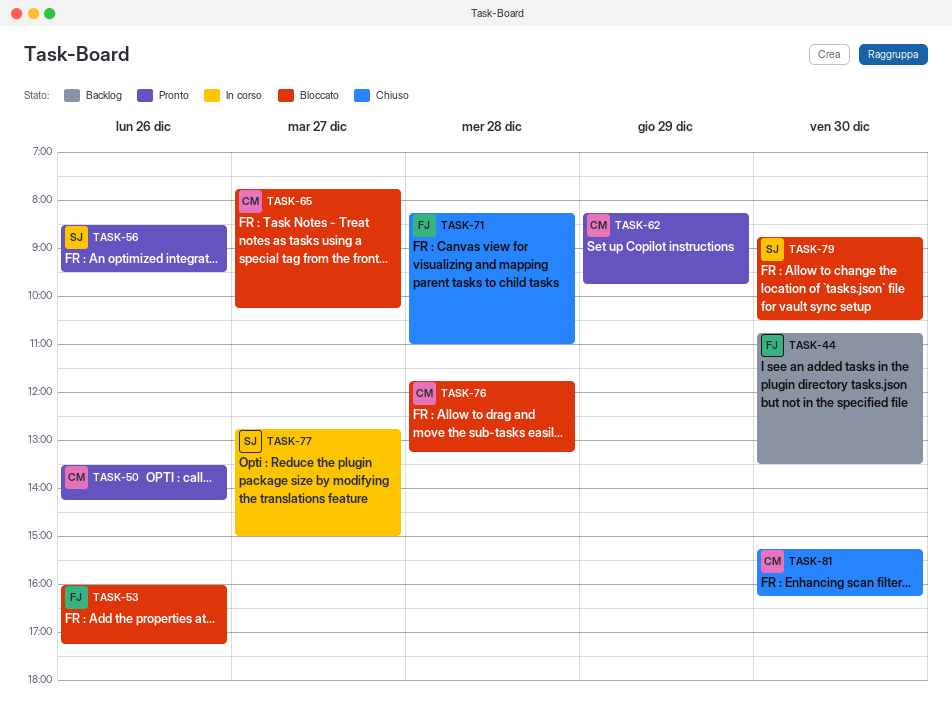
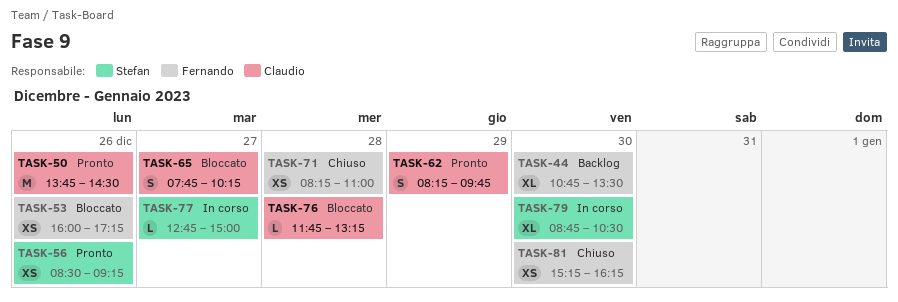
TASK-50, begins: 13:30 -> 13:45
TASK-50, ends: 14:15 -> 14:30
TASK-56, ends: 09:30 -> 09:15
TASK-79, status: Bloccato -> In corso
TASK-81, owner: Claudio -> Fernando

